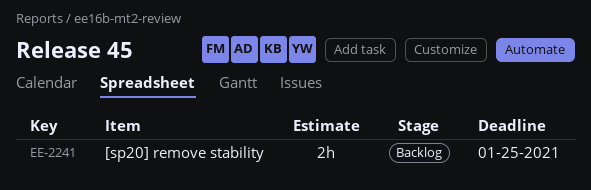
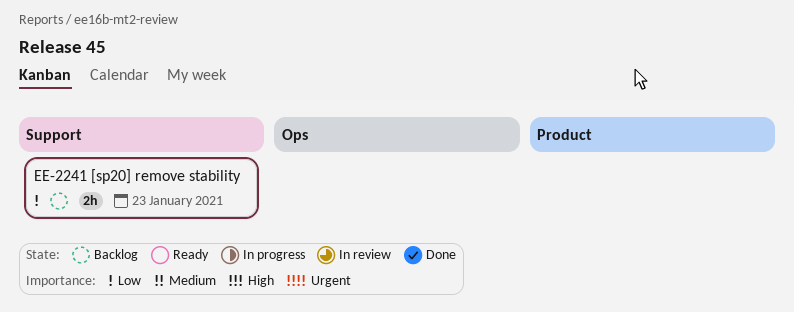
EE-2241, due: Jan 25 -> Jan 23

